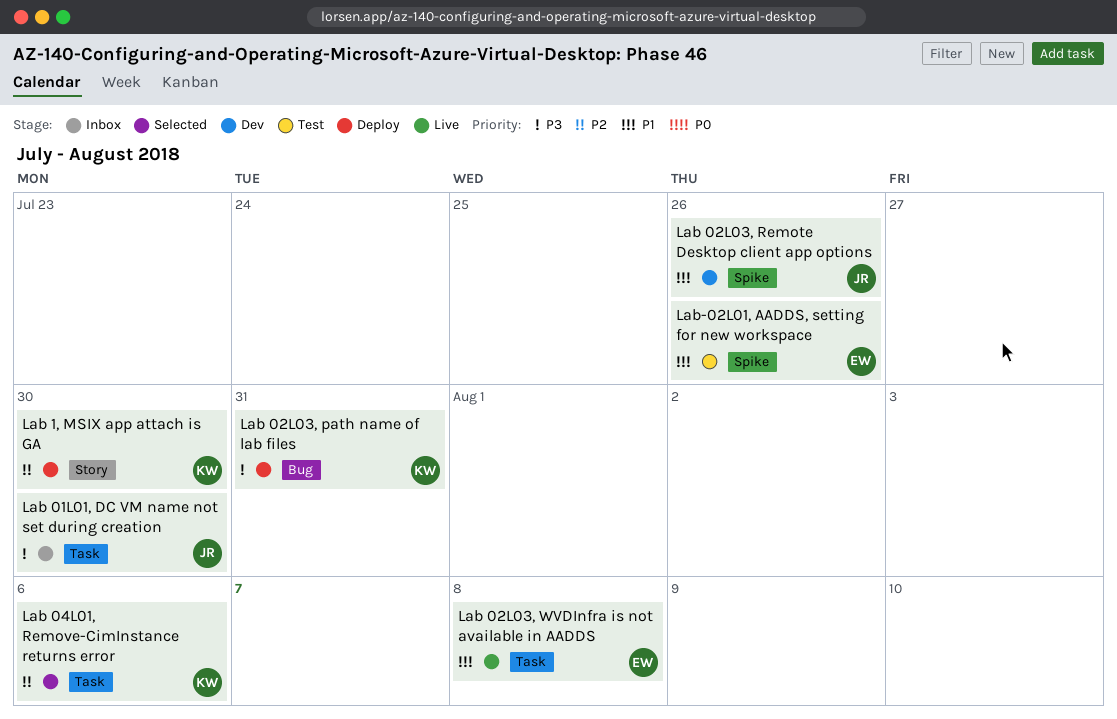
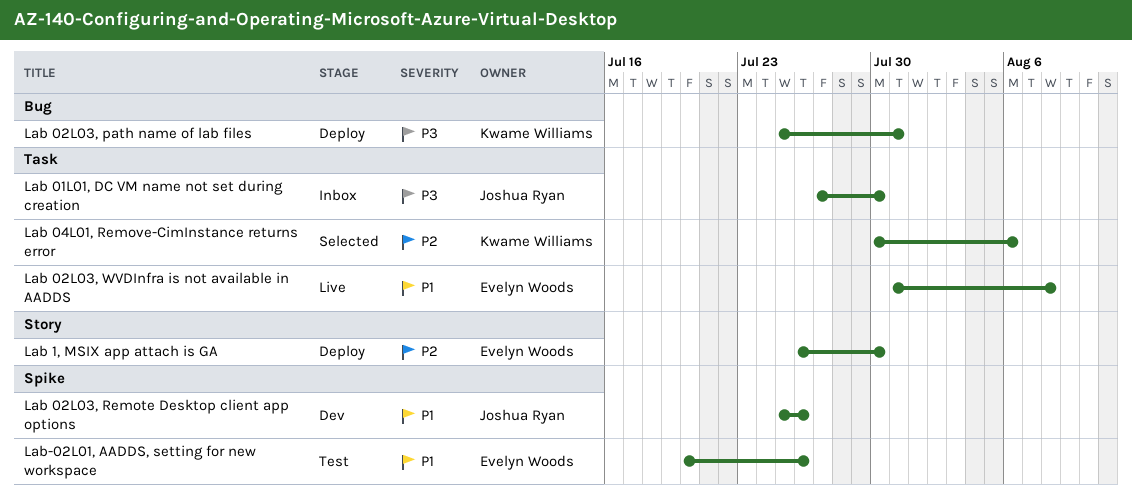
Lab 1, MSIX app attach is GA, owner: Kwame Williams -> Evelyn Woods

